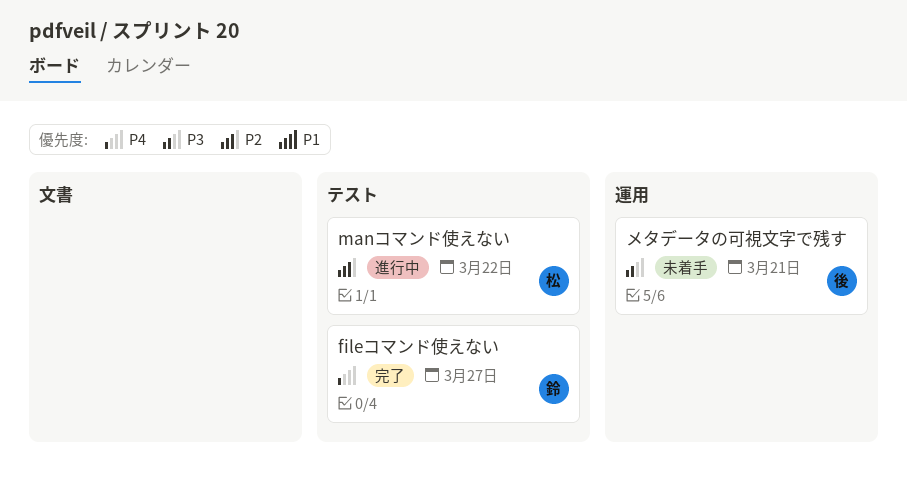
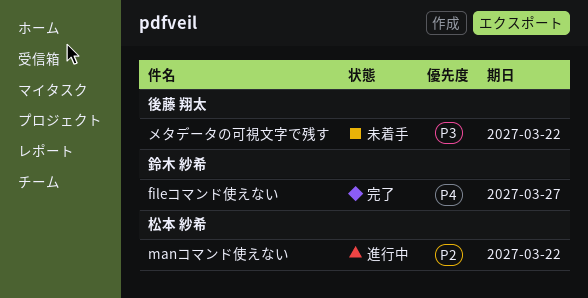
メタデータの可視文字で残す, due: Mar 21 -> Mar 22

